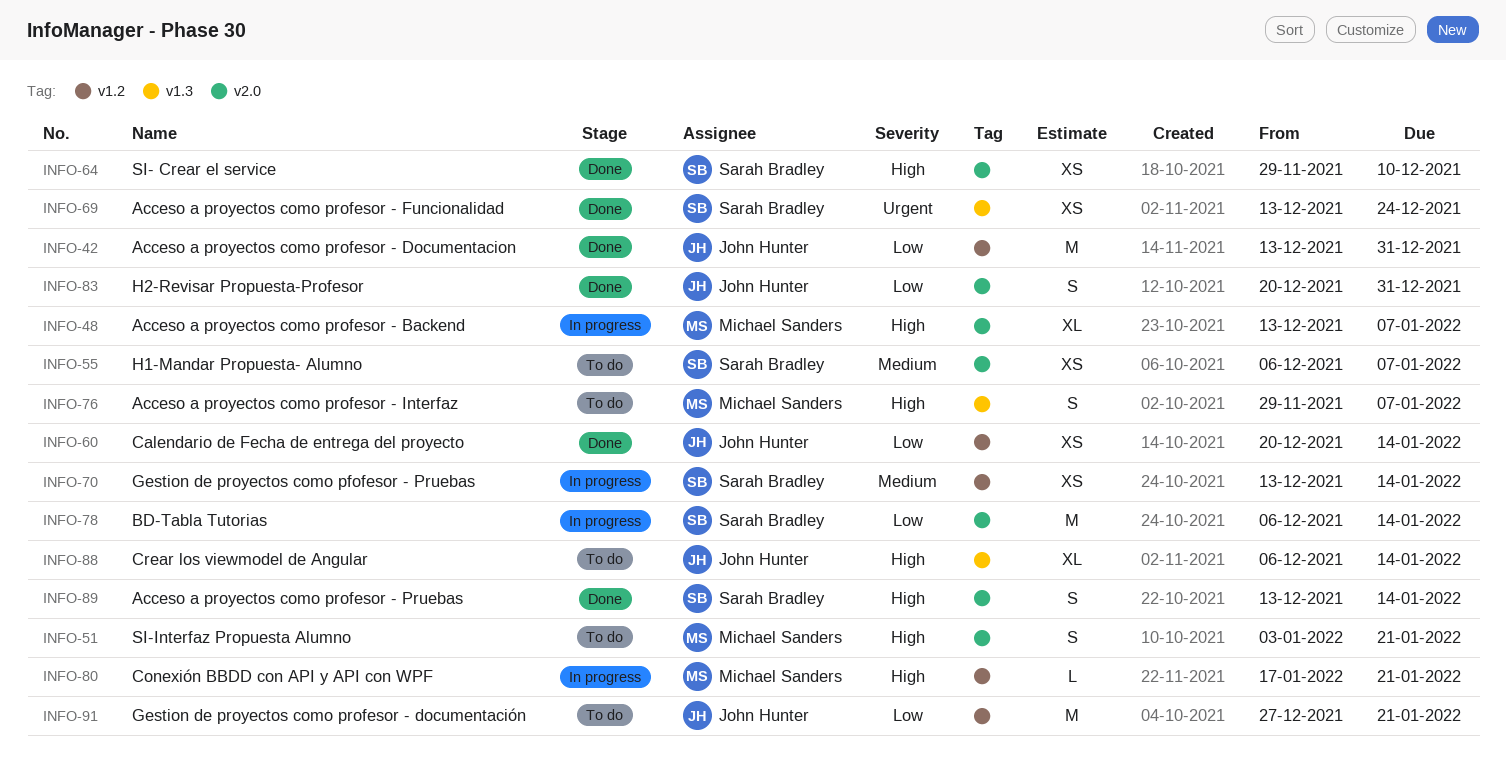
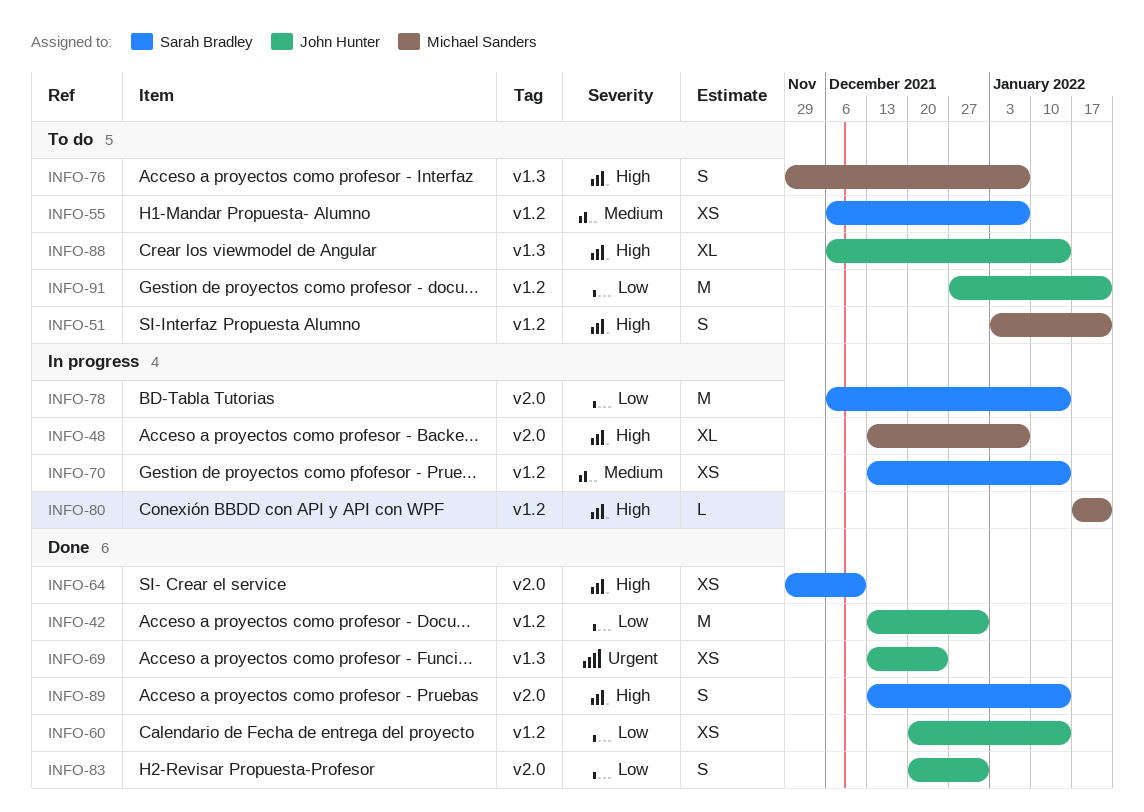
INFO-51, label: v2.0 -> v1.2
INFO-55, label: v2.0 -> v1.2
INFO-69, owner: Sarah Bradley -> John Hunter

